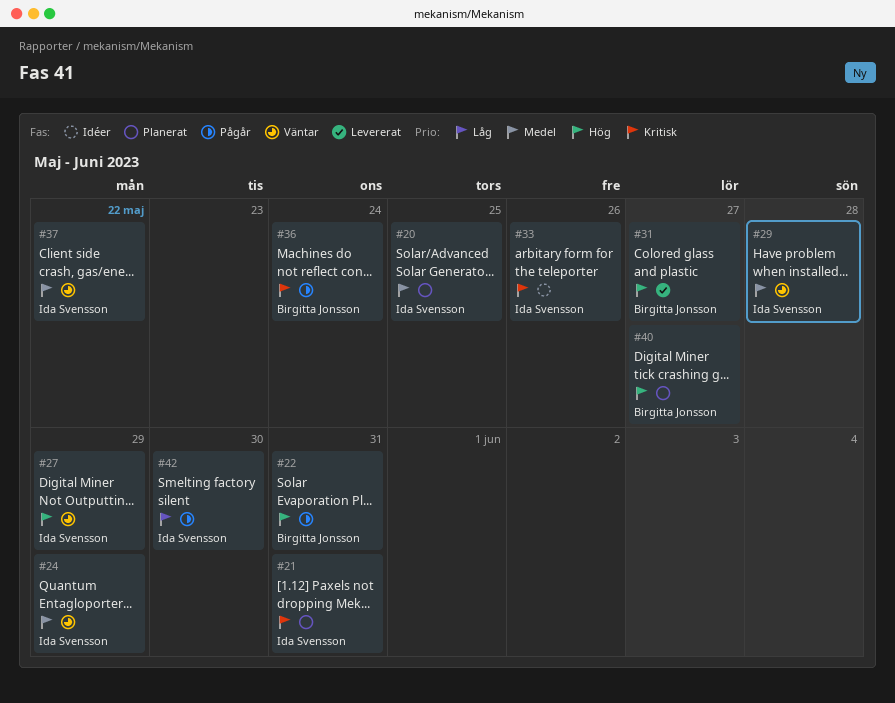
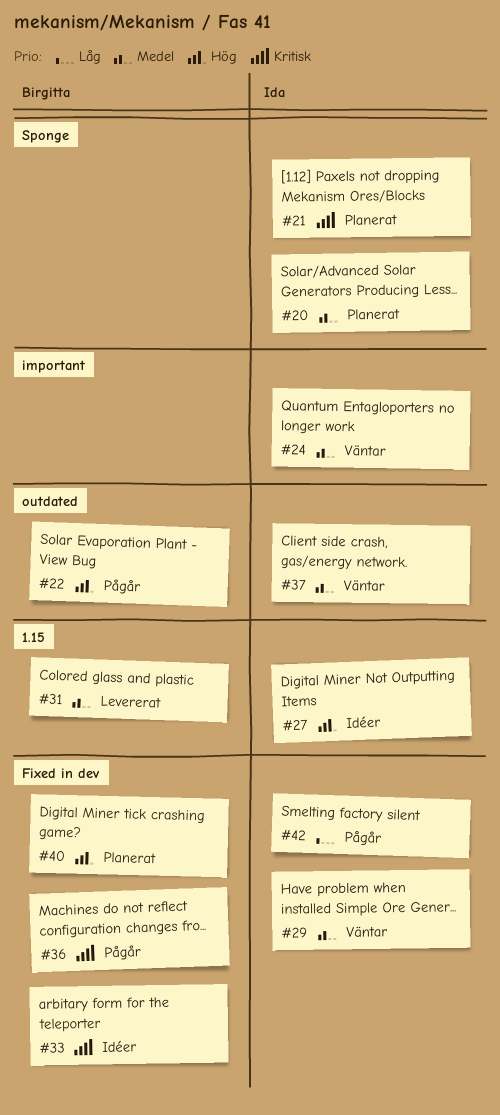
#27, status: Väntar -> Idéer
#31, priority: Hög -> Medel
#33, owner: Ida Svensson -> Birgitta Jonsson

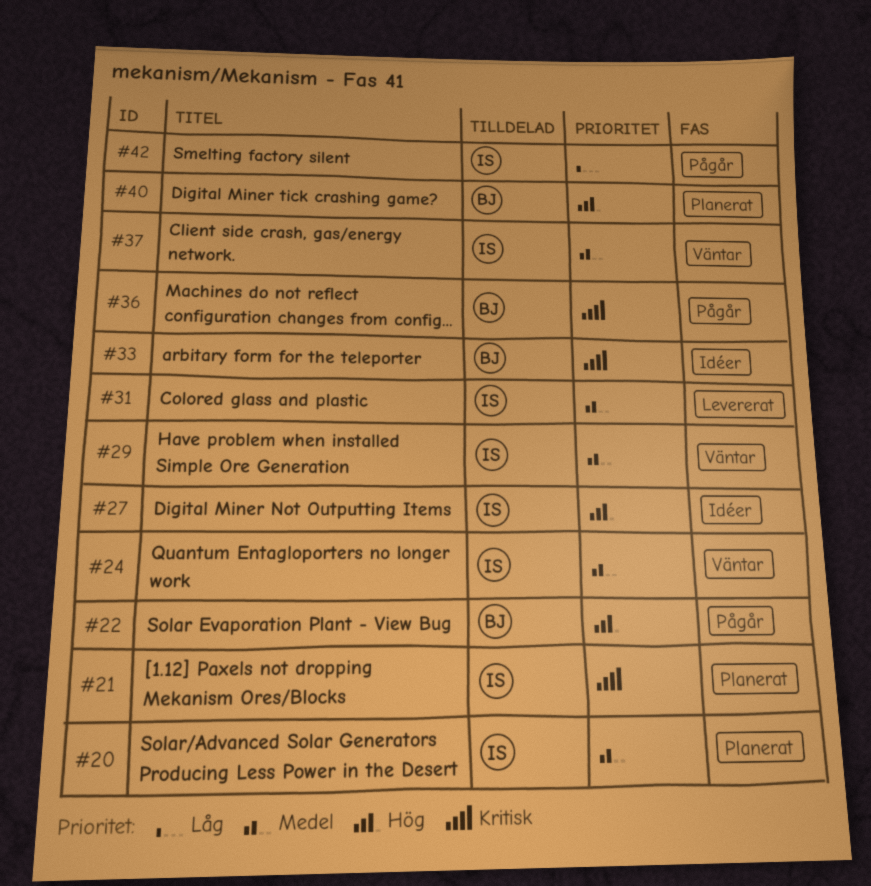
#31, owner: Birgitta -> Ida

